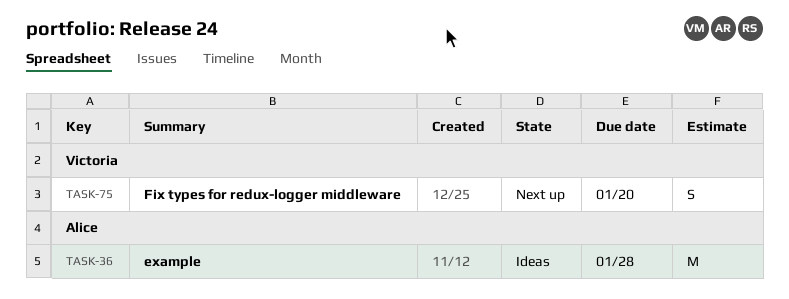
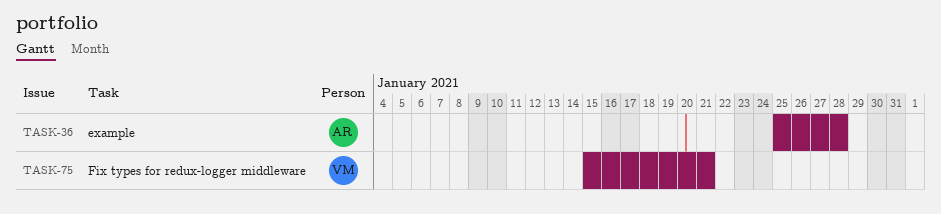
TASK-75, due: Jan 20 -> Jan 21

